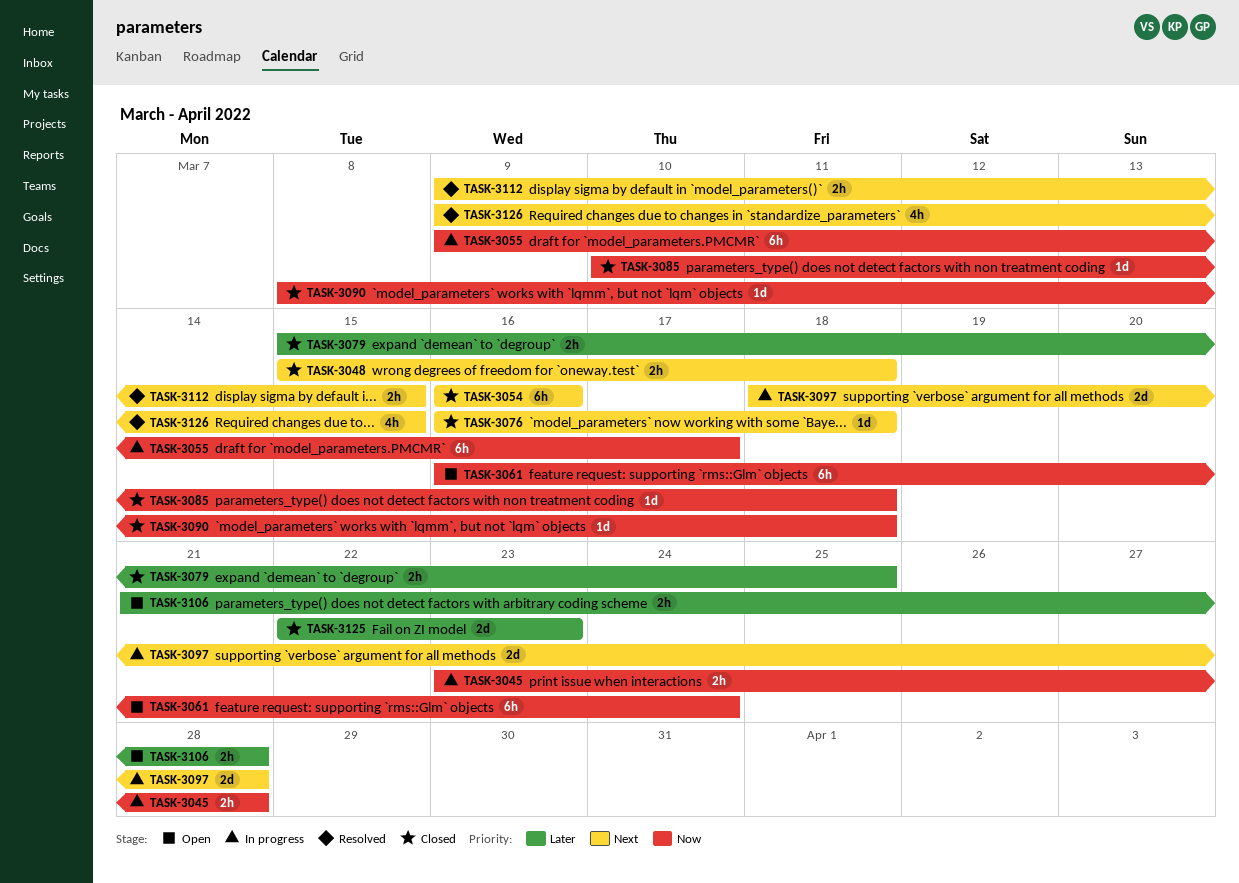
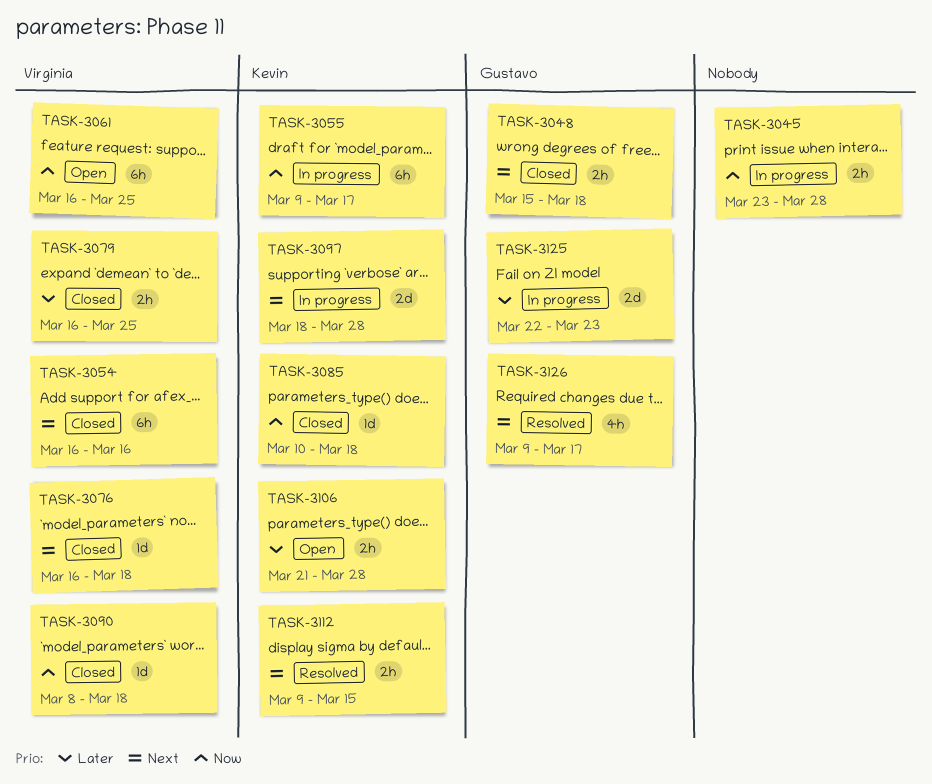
TASK-3061, due: Mar 24 -> Mar 25
TASK-3079, start: Mar 15 -> Mar 16
TASK-3125, status: Closed -> In progress
TASK-3126, due: Mar 15 -> Mar 17

